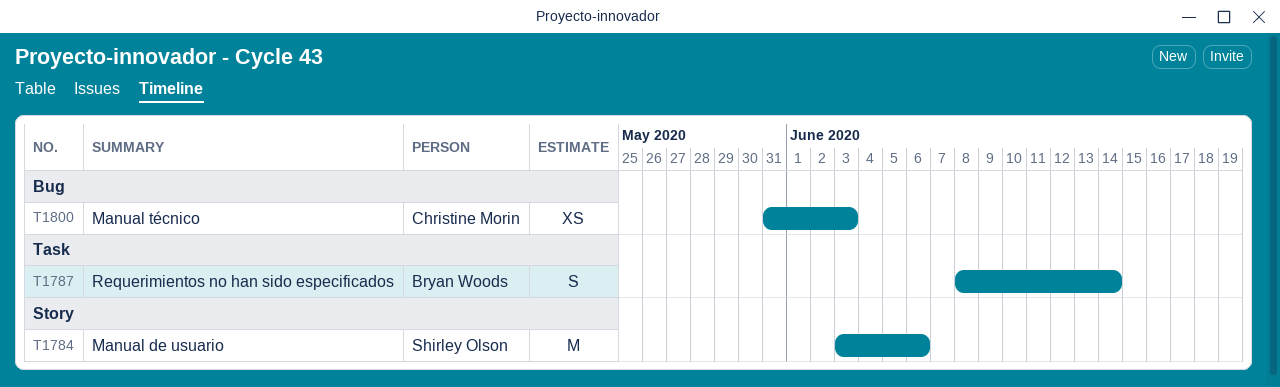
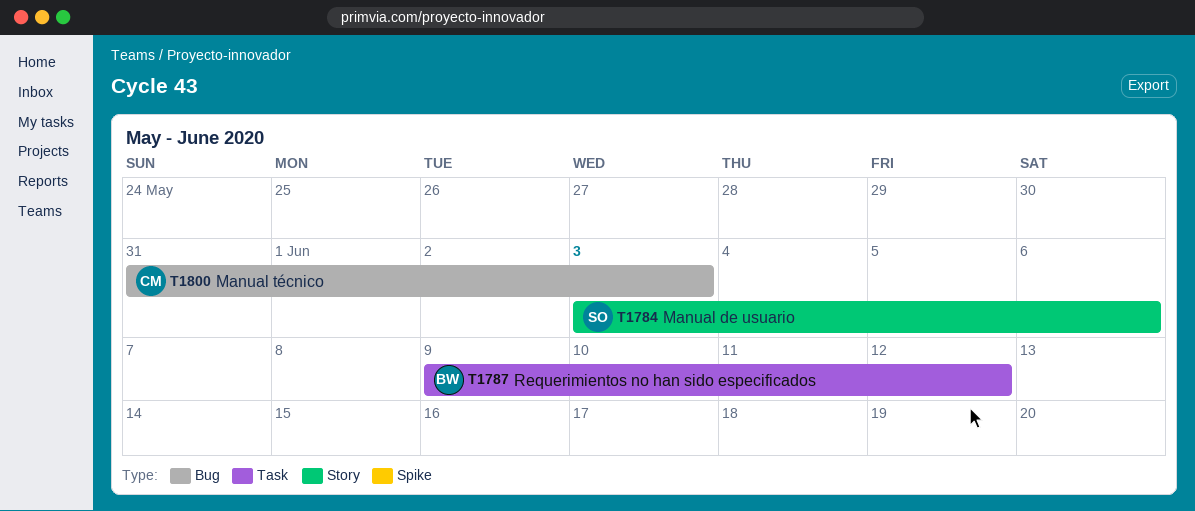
T1787, start: Jun 8 -> Jun 9
T1787, due: Jun 14 -> Jun 12

